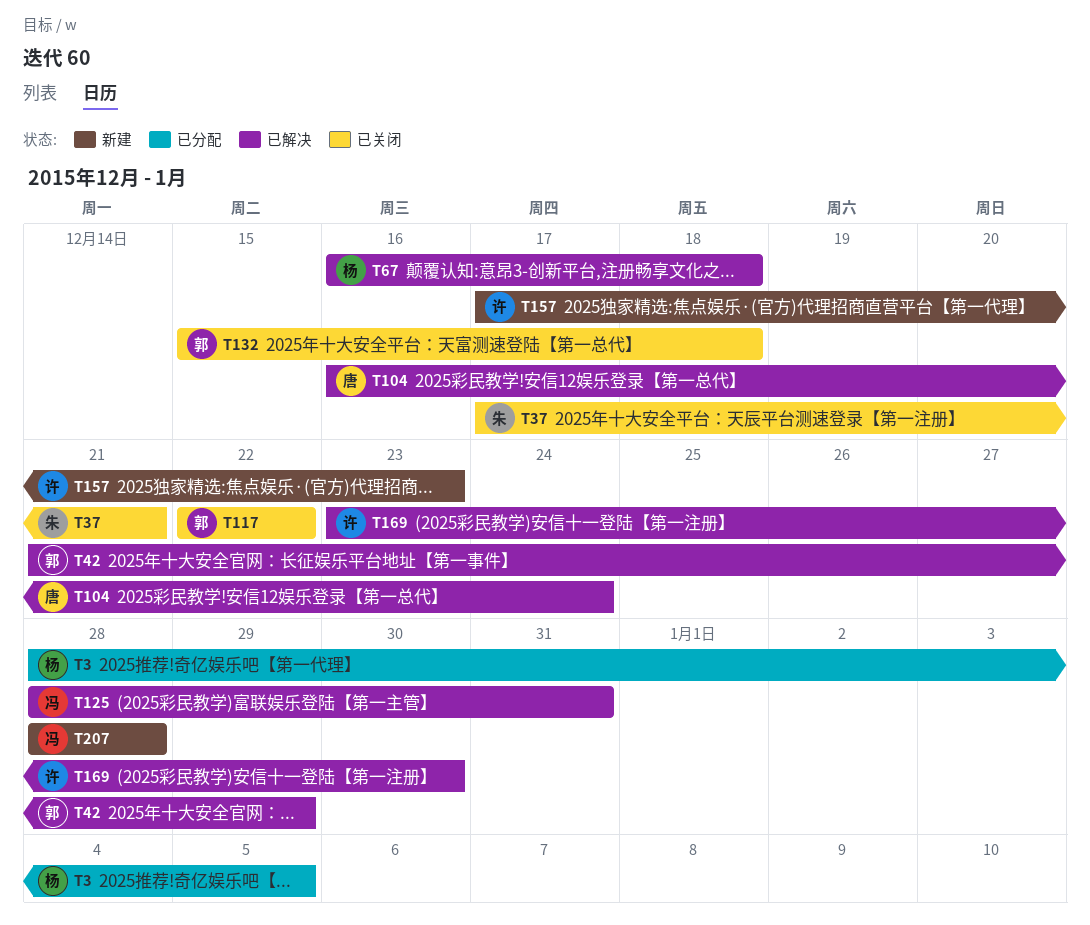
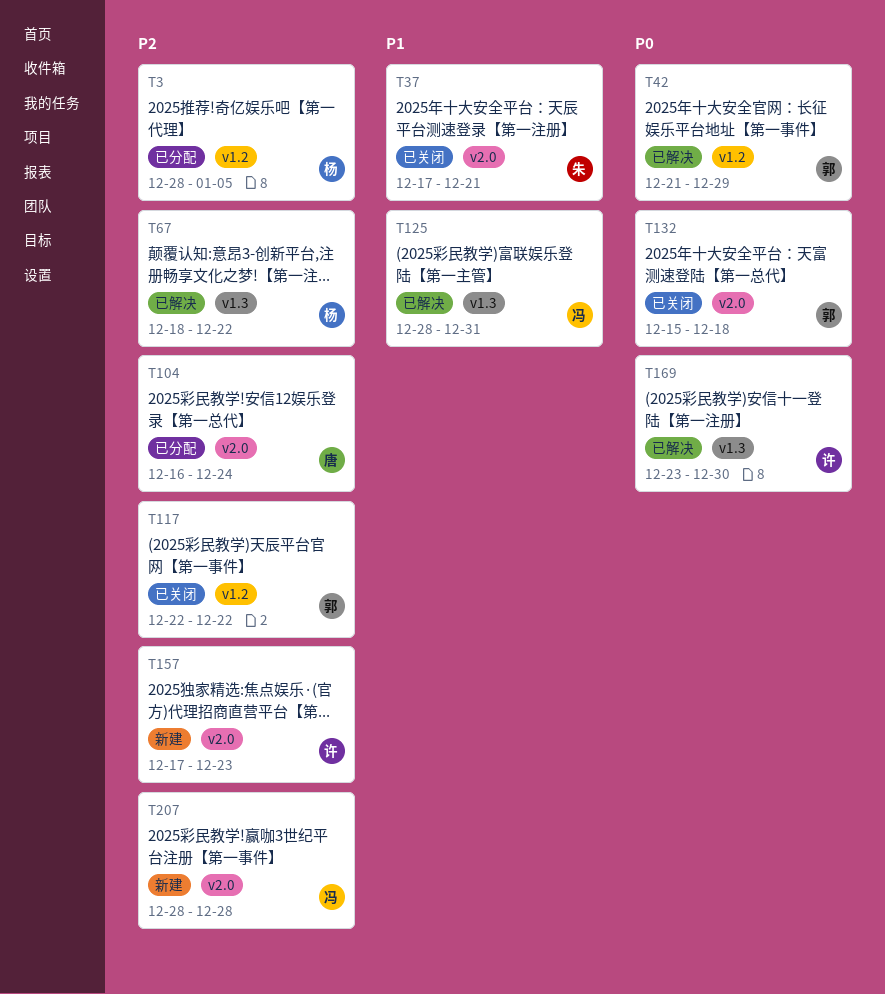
T67, start: Dec 16 -> Dec 18
T67, due: Dec 18 -> Dec 22
T104, status: 已解决 -> 已分配

